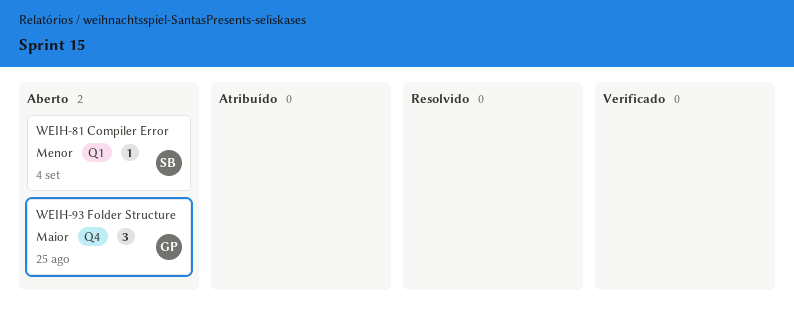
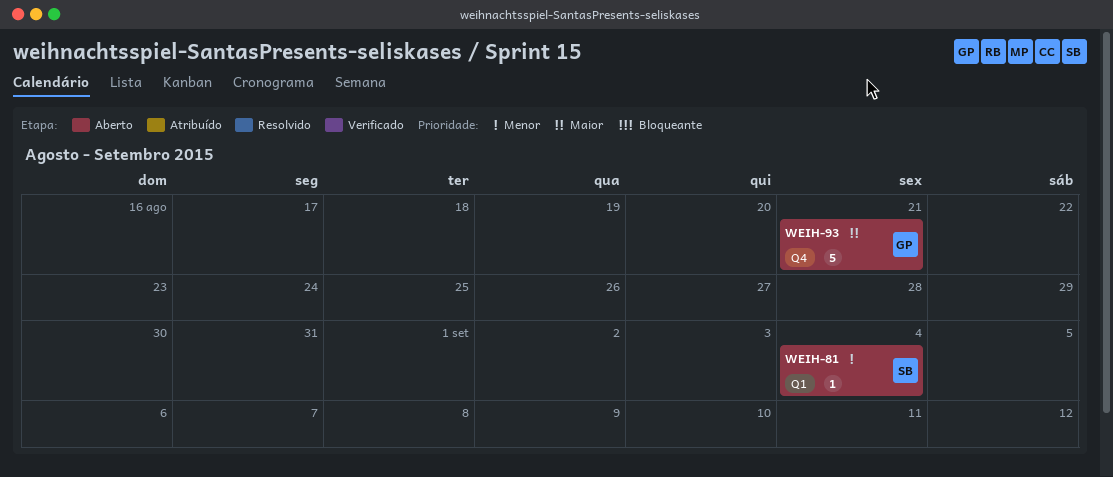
WEIH-93, estimate: 3 -> 5
WEIH-93, due: Aug 25 -> Aug 21

